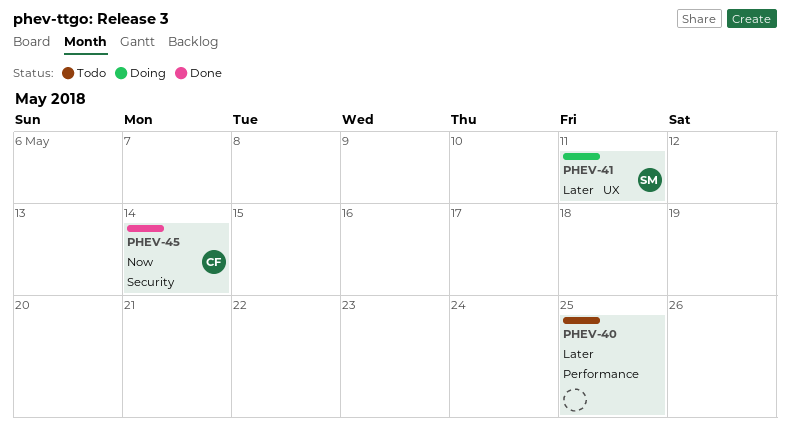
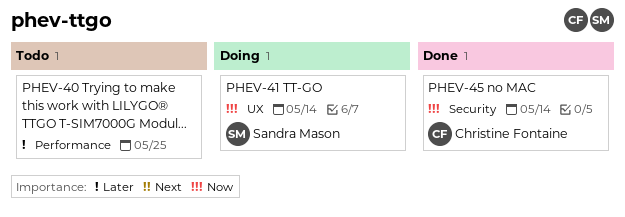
PHEV-41, priority: Later -> Now
PHEV-41, due: May 11 -> May 14

